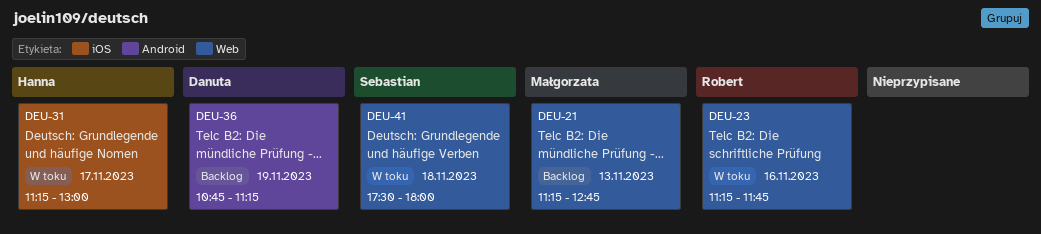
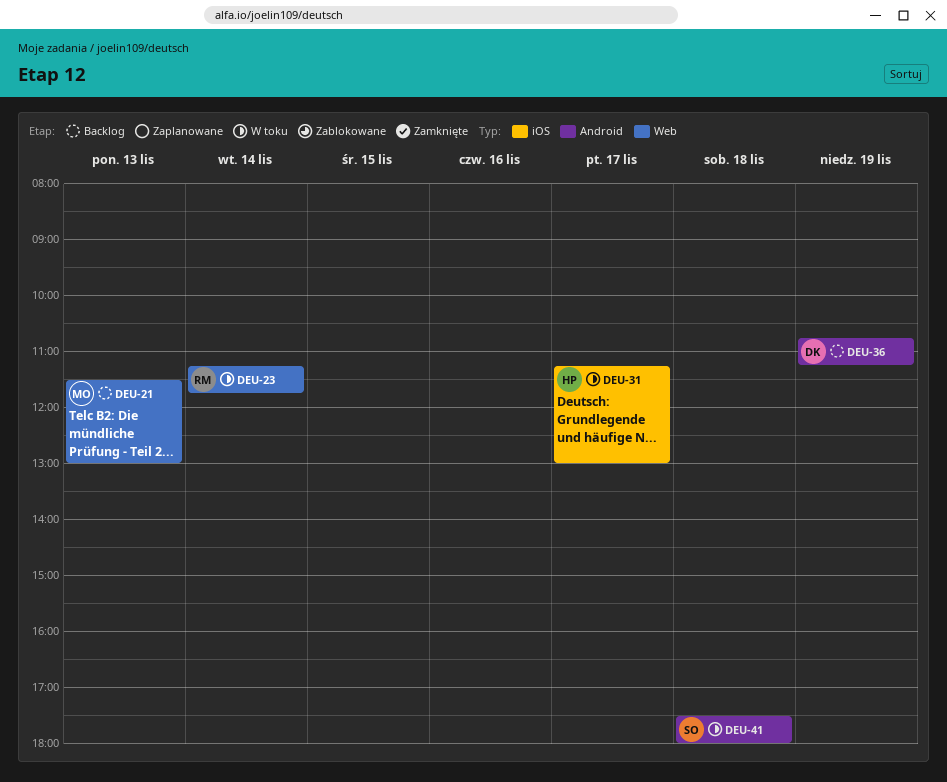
DEU-21, begins: 11:15 -> 11:30
DEU-21, ends: 12:45 -> 13:00
DEU-23, day: Nov 16 -> Nov 14
DEU-41, label: Web -> Android

